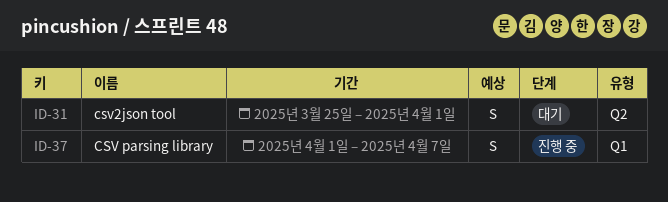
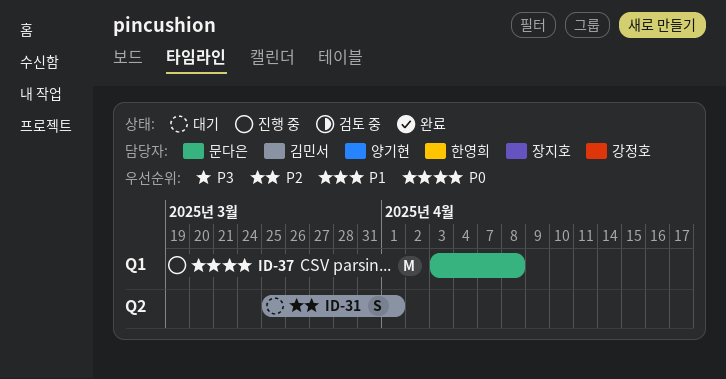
ID-37, estimate: S -> M
ID-37, start: Apr 1 -> Apr 3
ID-37, due: Apr 7 -> Apr 8

